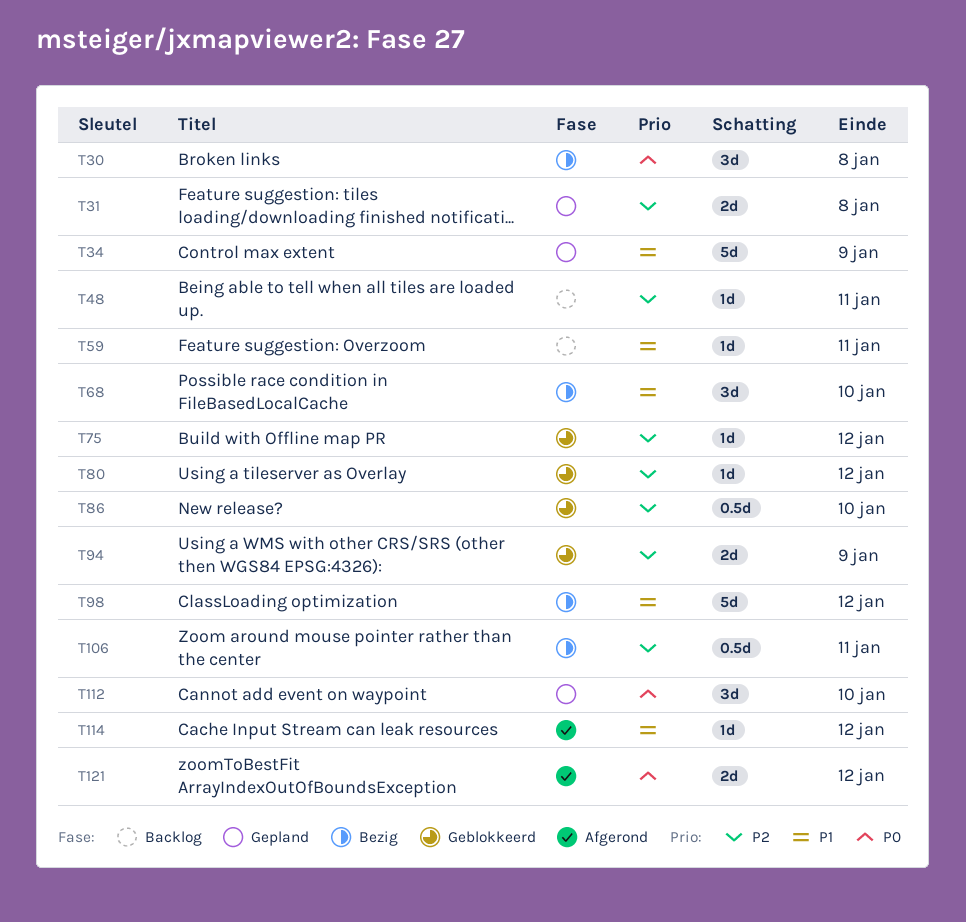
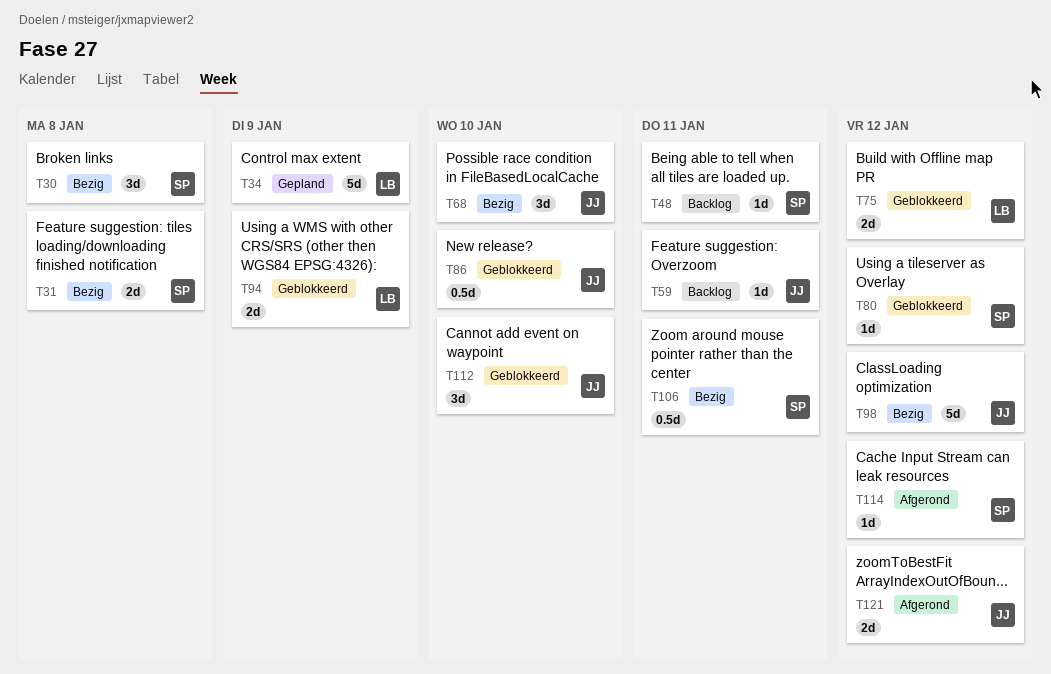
T31, status: Gepland -> Bezig
T75, estimate: 1d -> 2d
T112, status: Gepland -> Geblokkeerd

